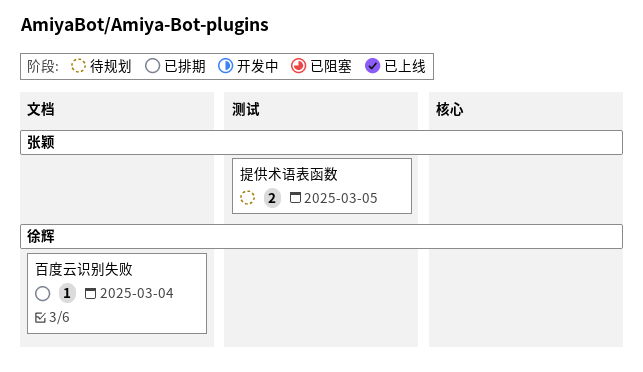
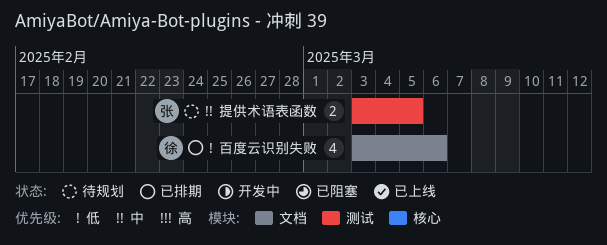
百度云识别失败, estimate: 1 -> 4
百度云识别失败, due: Mar 4 -> Mar 6

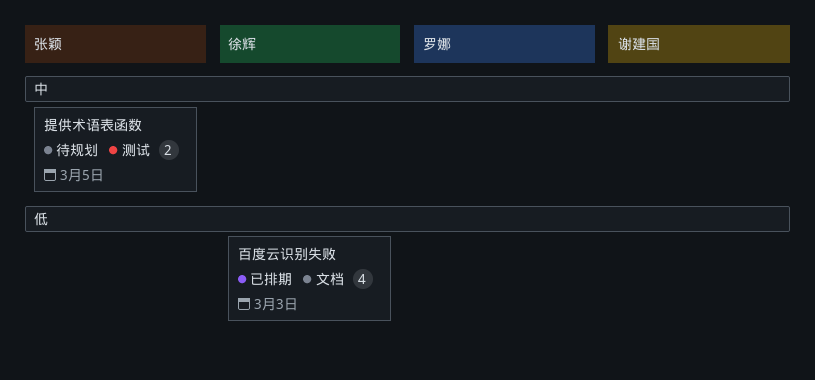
百度云识别失败, due: Mar 6 -> Mar 3

